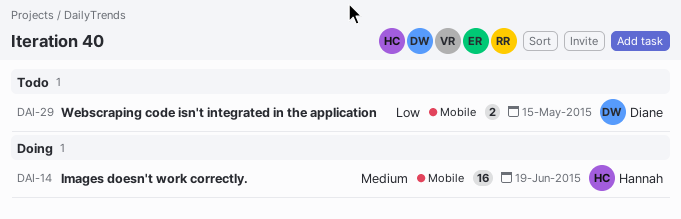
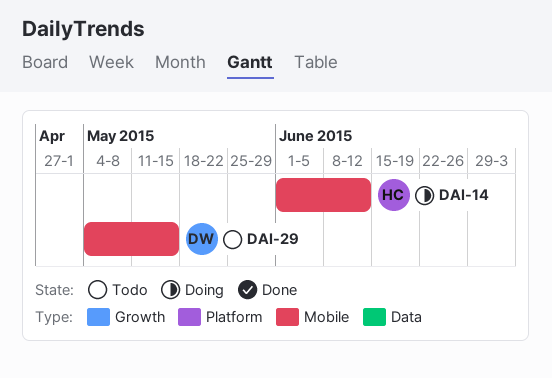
DAI-14, due: Jun 19 -> Jun 12

